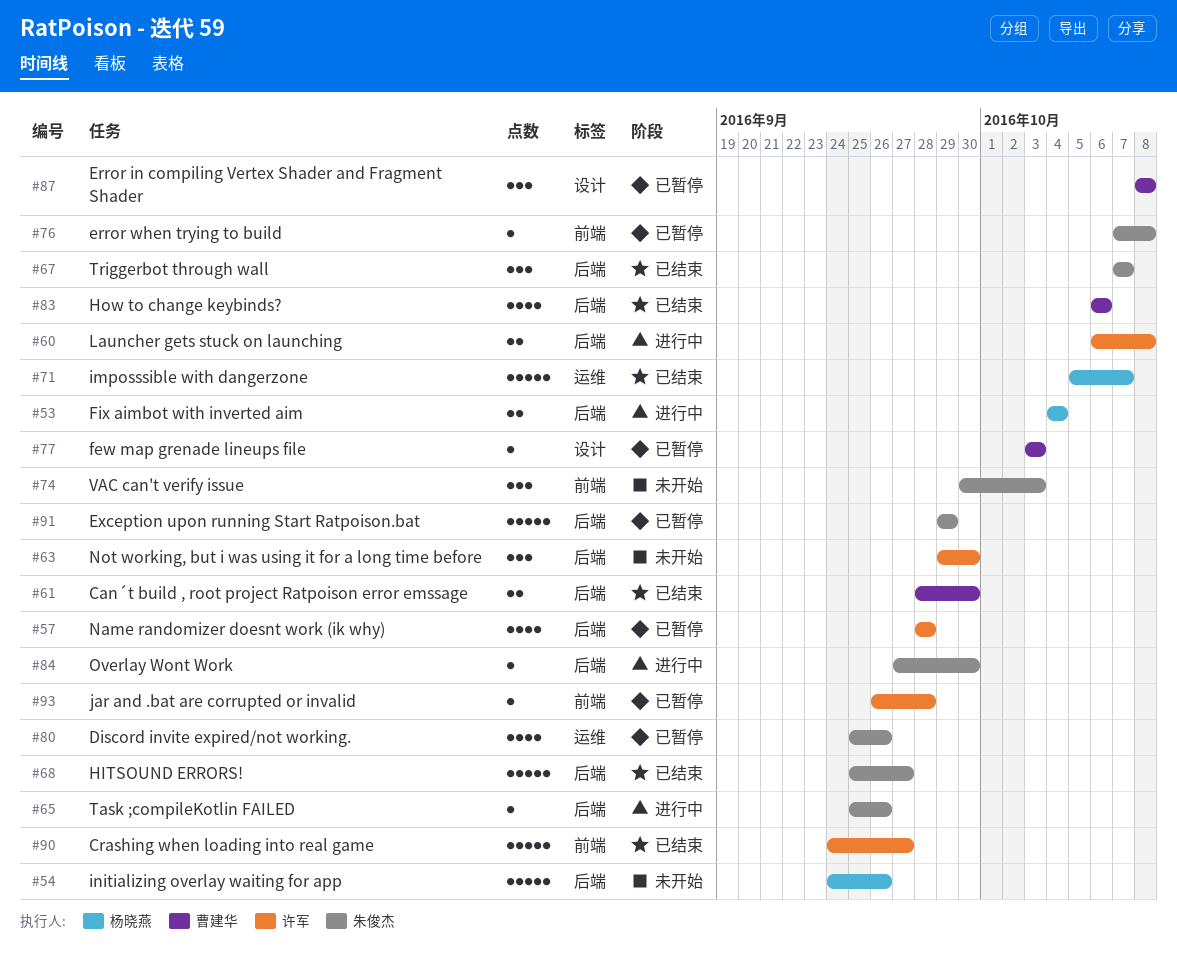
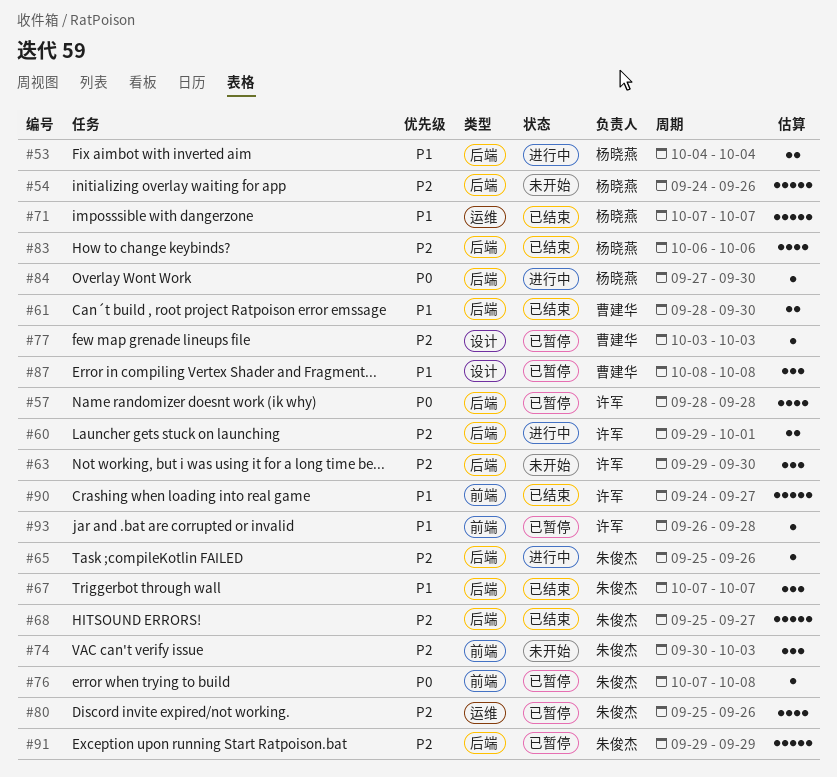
#60, start: Oct 6 -> Sep 29
#60, due: Oct 8 -> Oct 1
#71, start: Oct 5 -> Oct 7
#83, owner: 曹建华 -> 杨晓燕
#84, owner: 朱俊杰 -> 杨晓燕

